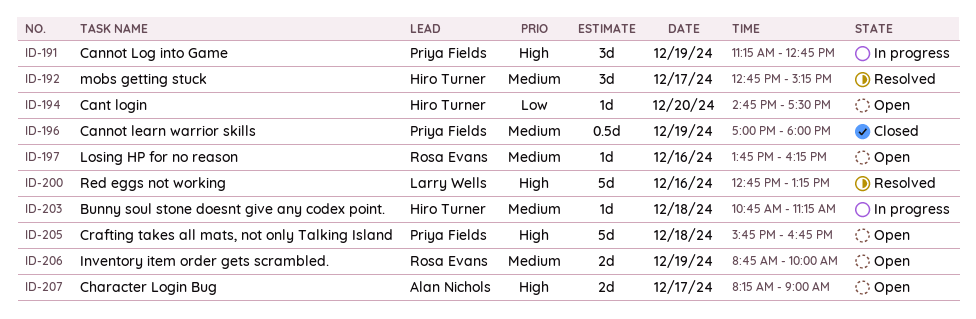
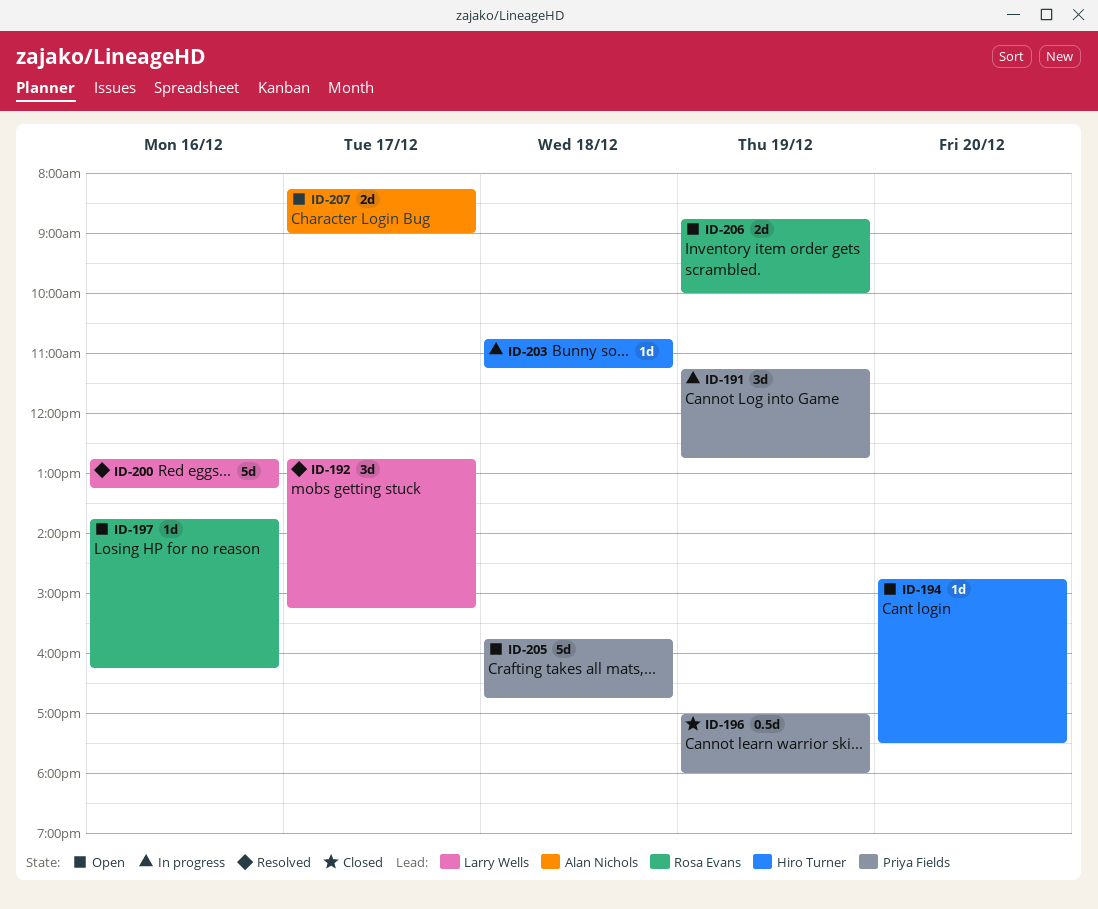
ID-192, owner: Hiro Turner -> Larry Wells

